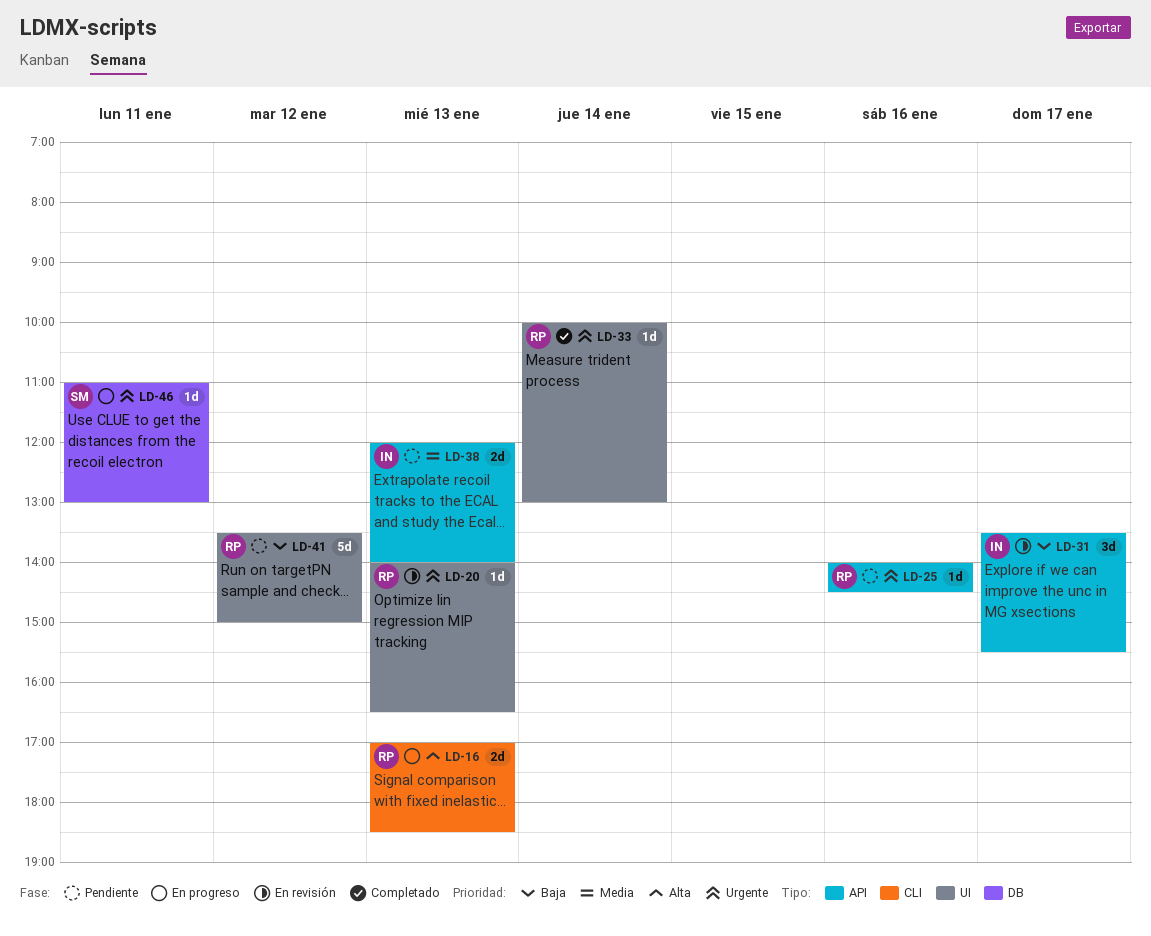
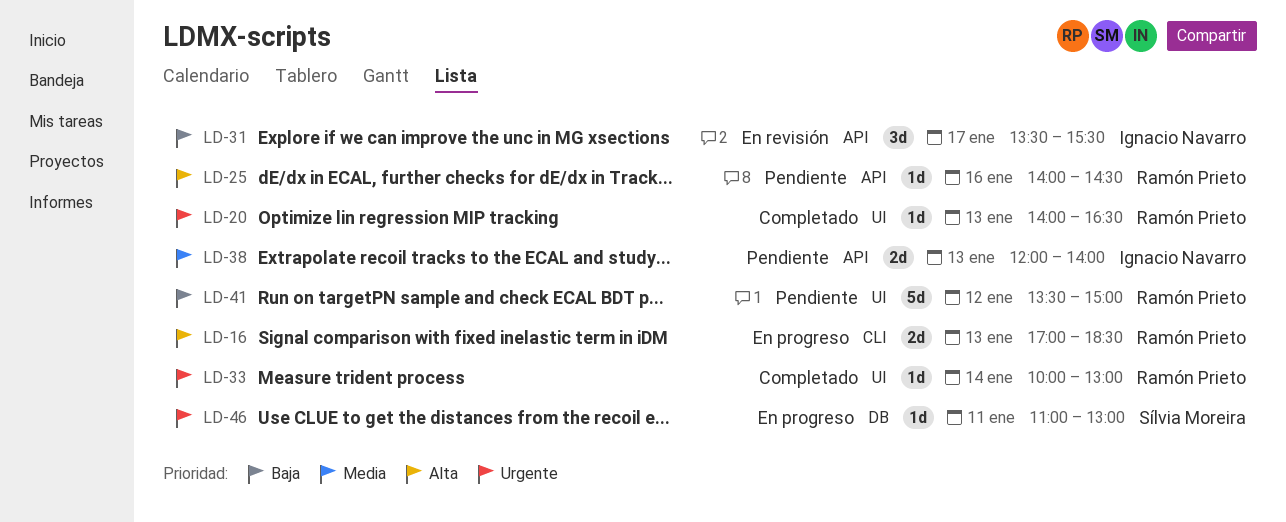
LD-20, status: En revisión -> Completado
LD-25, priority: Urgente -> Alta

